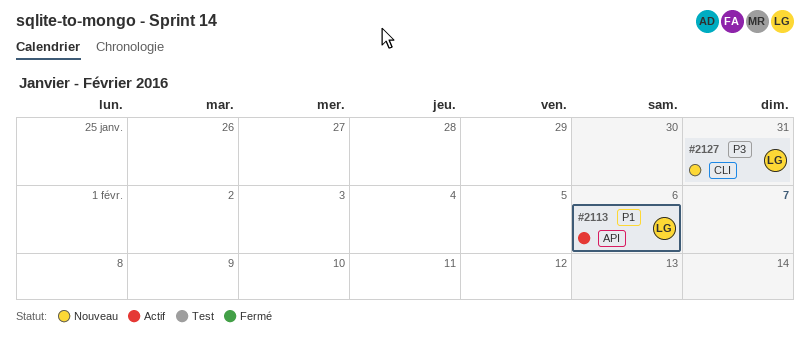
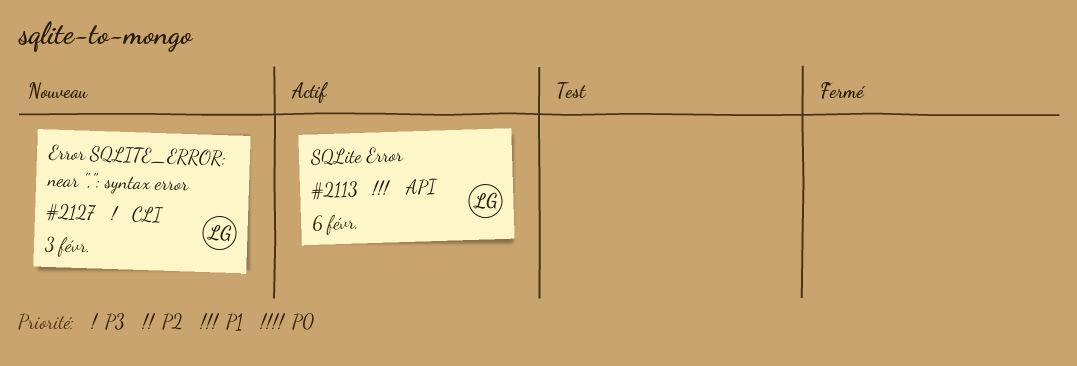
#2127, due: Jan 31 -> Feb 3

